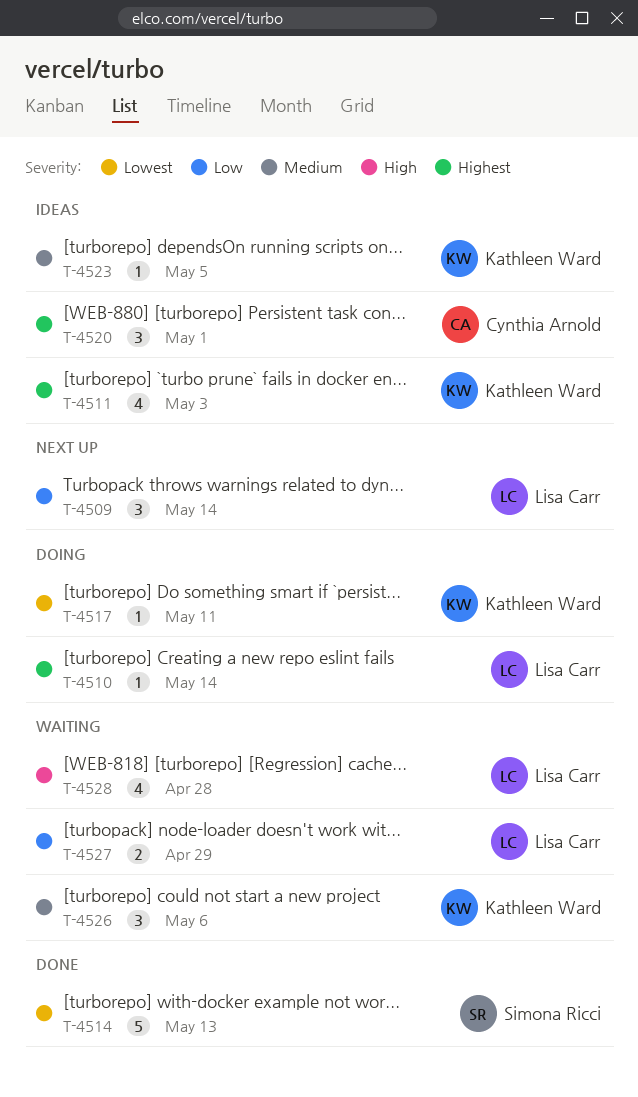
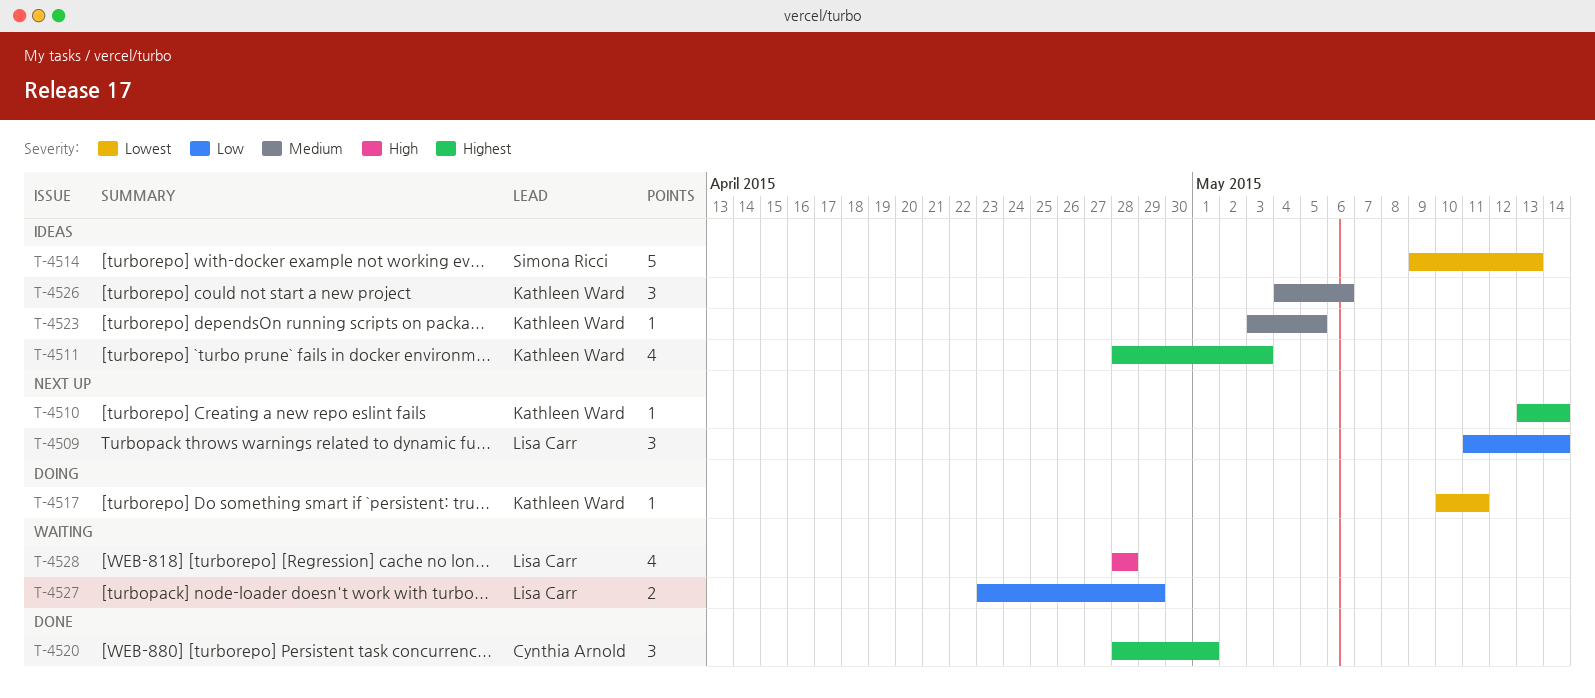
T-4510, status: Doing -> Next up
T-4510, owner: Lisa Carr -> Kathleen Ward
T-4514, status: Done -> Ideas
T-4520, status: Ideas -> Done
T-4526, status: Waiting -> Ideas

